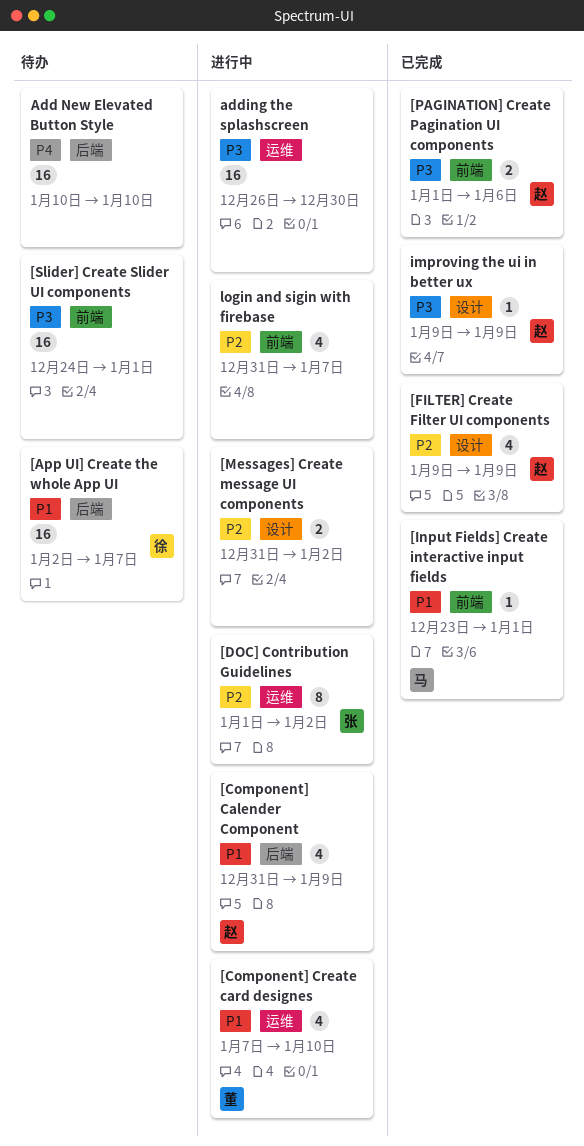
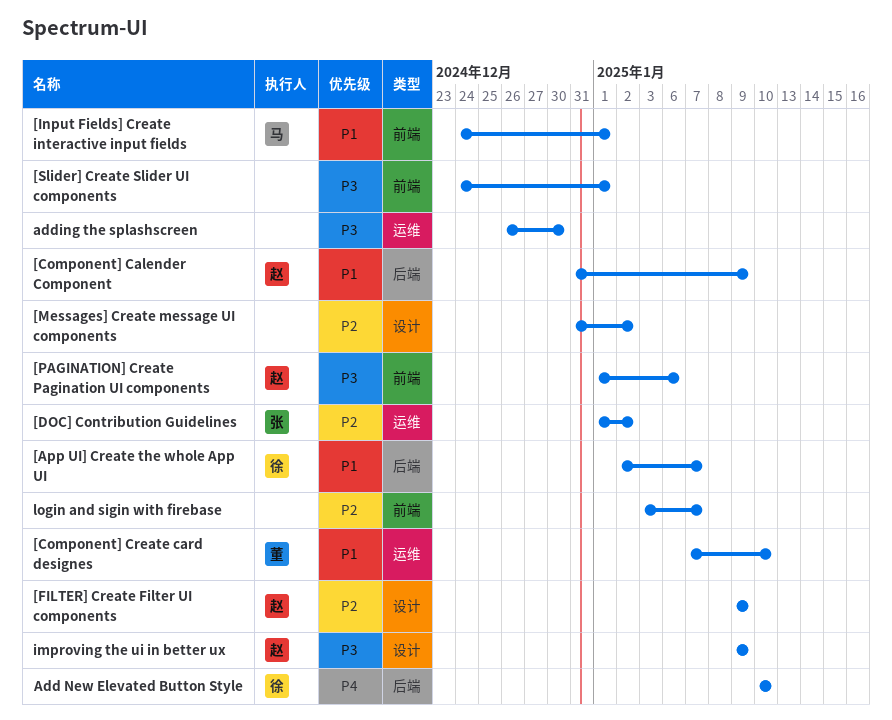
[Input Fields] Create interactive input fields, start: Dec 23 -> Dec 24
Add New Elevated Button Style, owner: none -> 徐
login and sigin with firebase, start: Dec 31 -> Jan 3

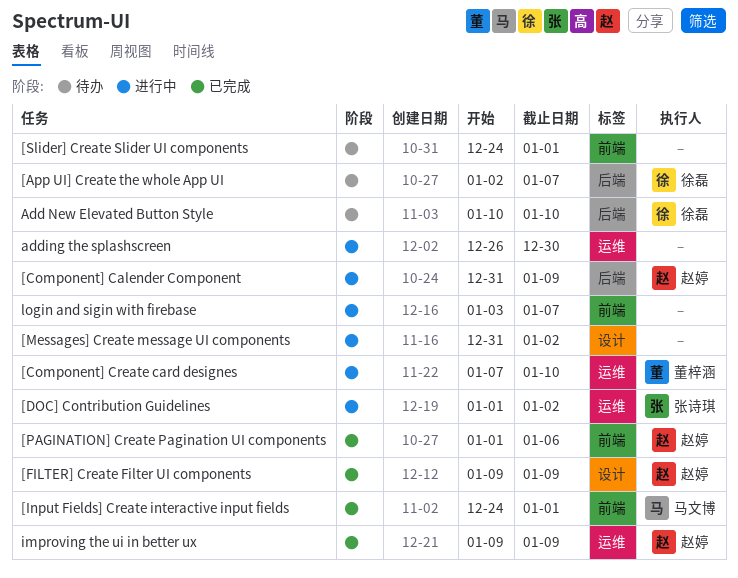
improving the ui in better ux, label: 设计 -> 运维

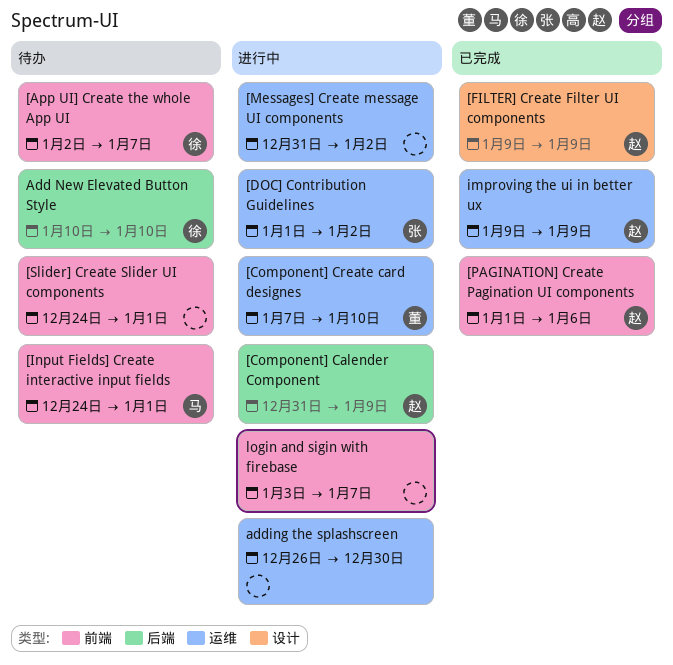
[App UI] Create the whole App UI, label: 后端 -> 前端
[Input Fields] Create interactive input fields, status: 已完成 -> 待办
[Messages] Create message UI components, label: 设计 -> 运维

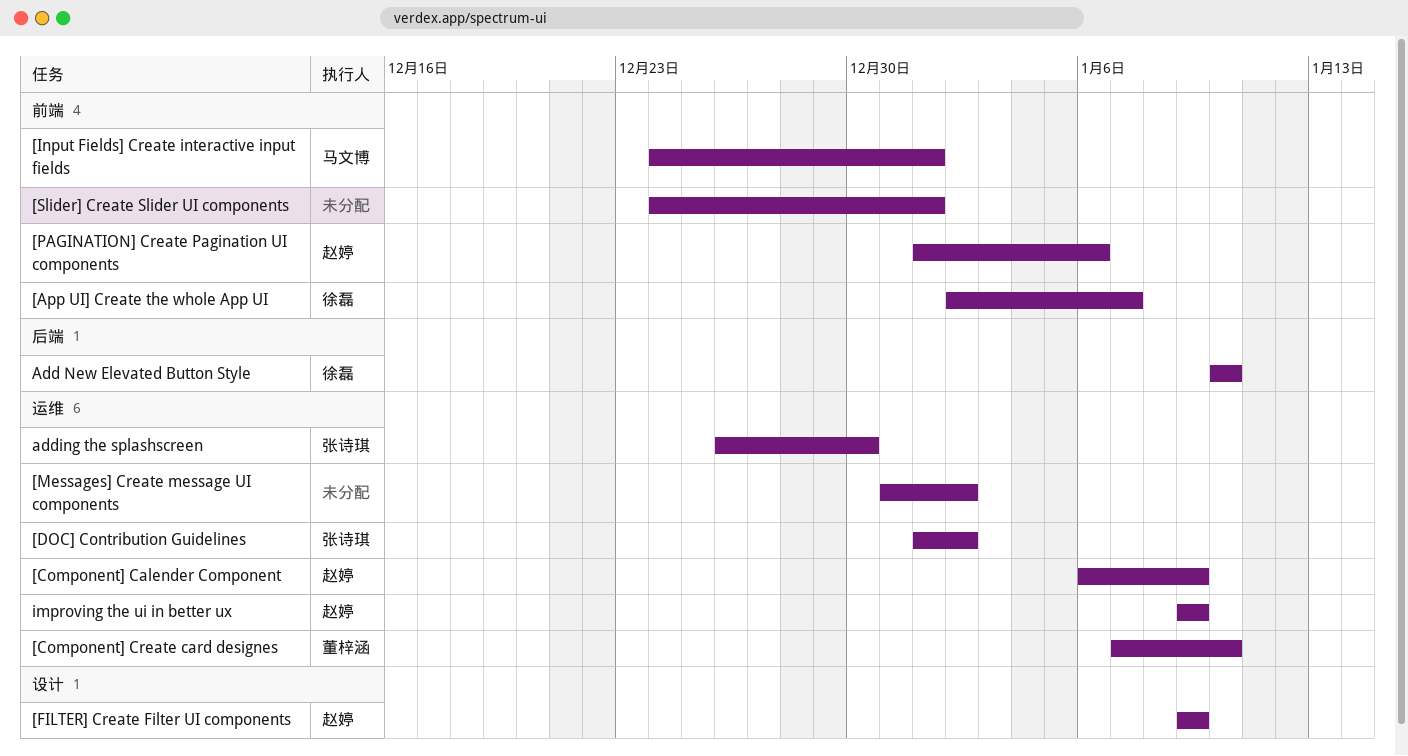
[Component] Calender Component, label: 后端 -> 运维
[Component] Calender Component, start: Dec 31 -> Jan 6
adding the splashscreen, owner: none -> 张诗琪
login and sigin with firebase: present -> none

